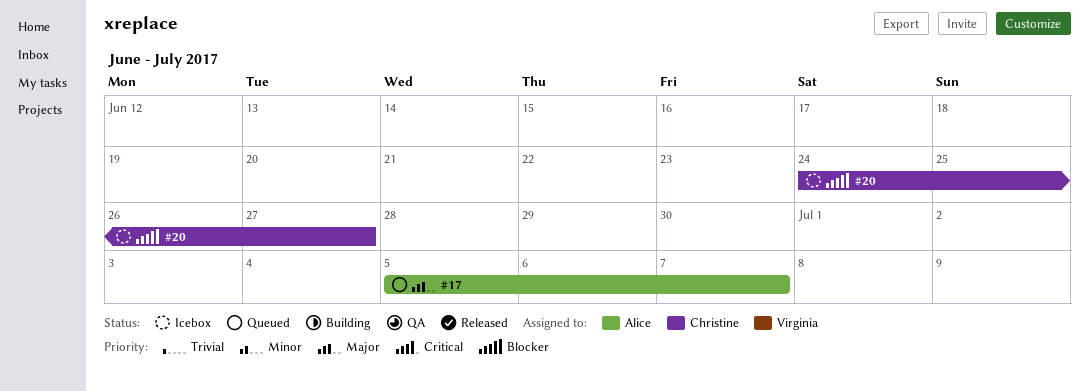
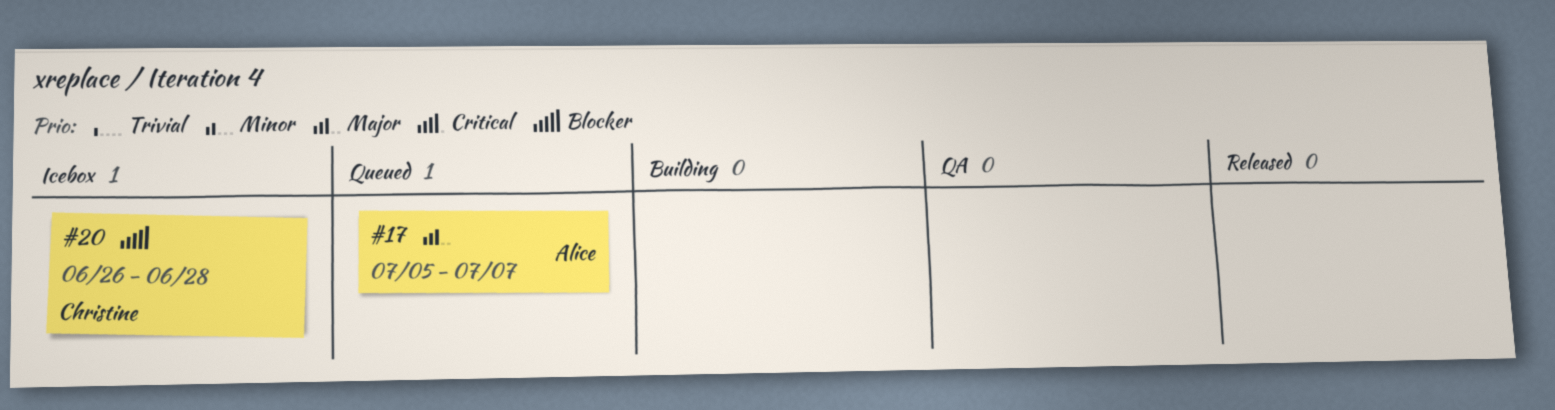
#20, start: Jun 24 -> Jun 26
#20, due: Jun 27 -> Jun 28

